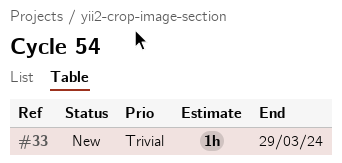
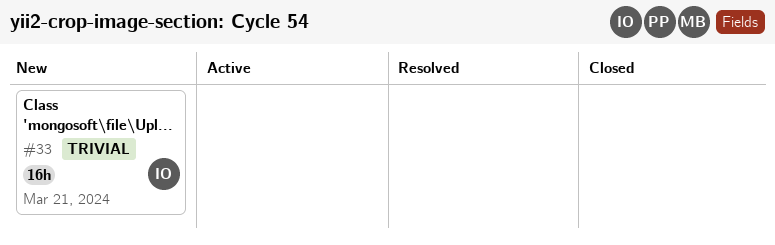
#33, estimate: 1h -> 16h
#33, due: Mar 29 -> Mar 21

